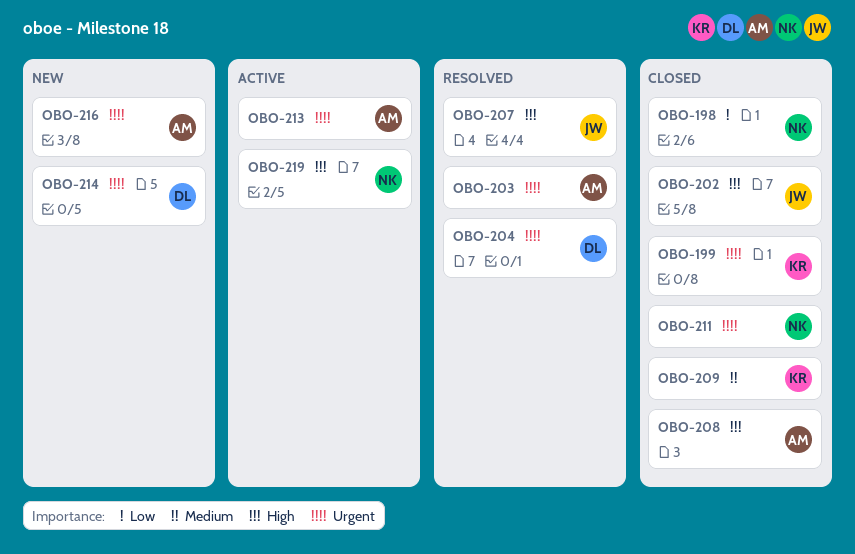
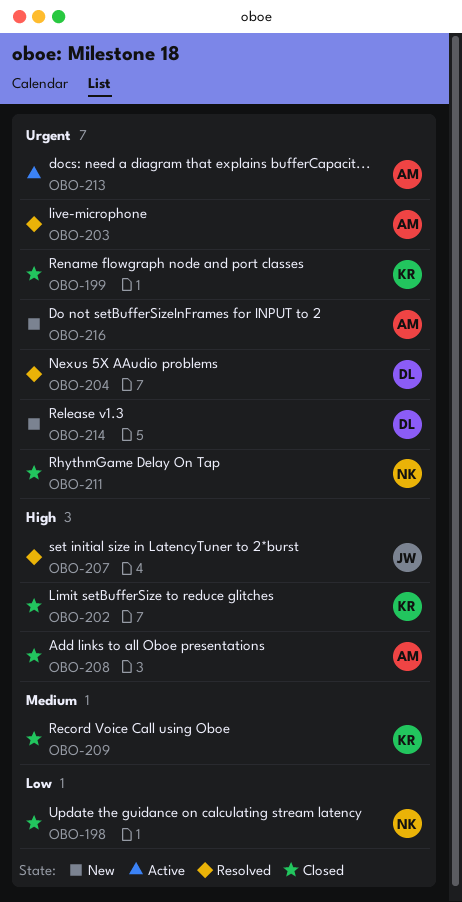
OBO-202, owner: JW -> KR
OBO-219: present -> none

